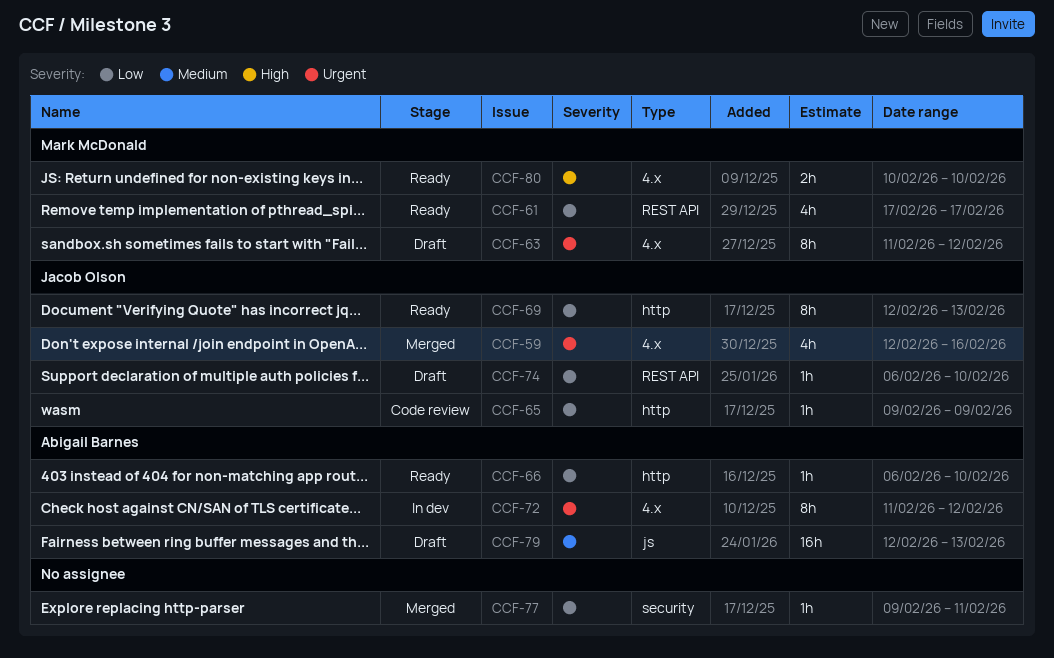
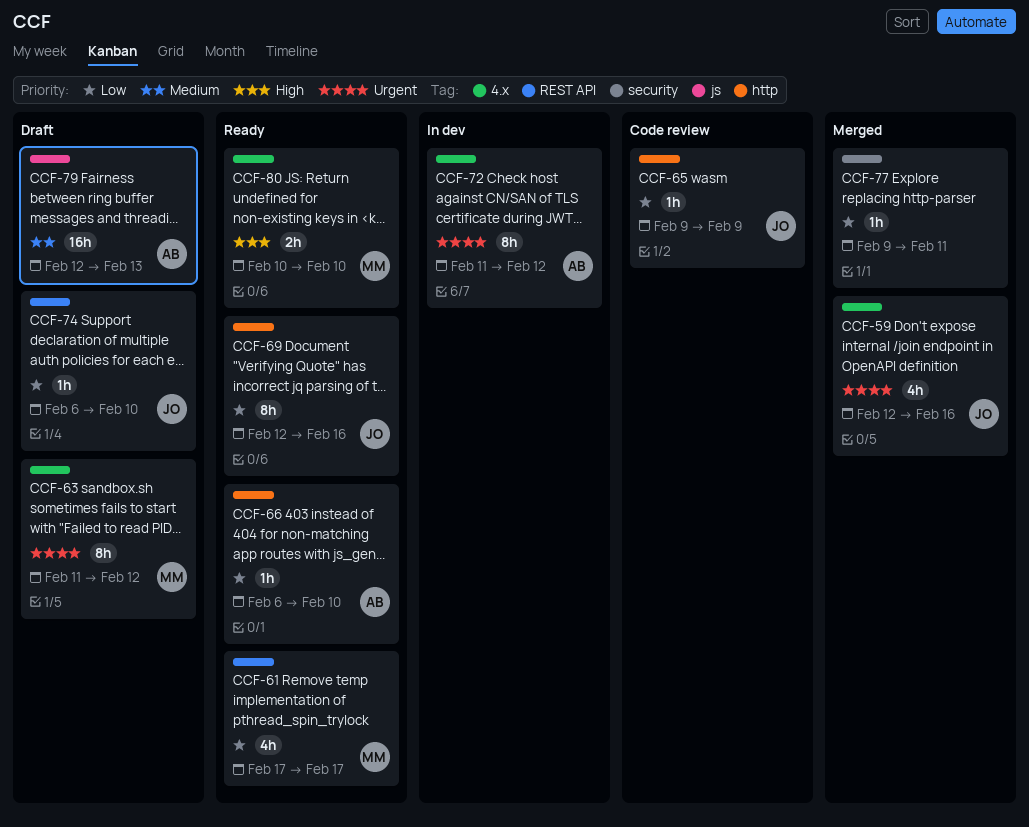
CCF-69, due: Feb 13 -> Feb 16

